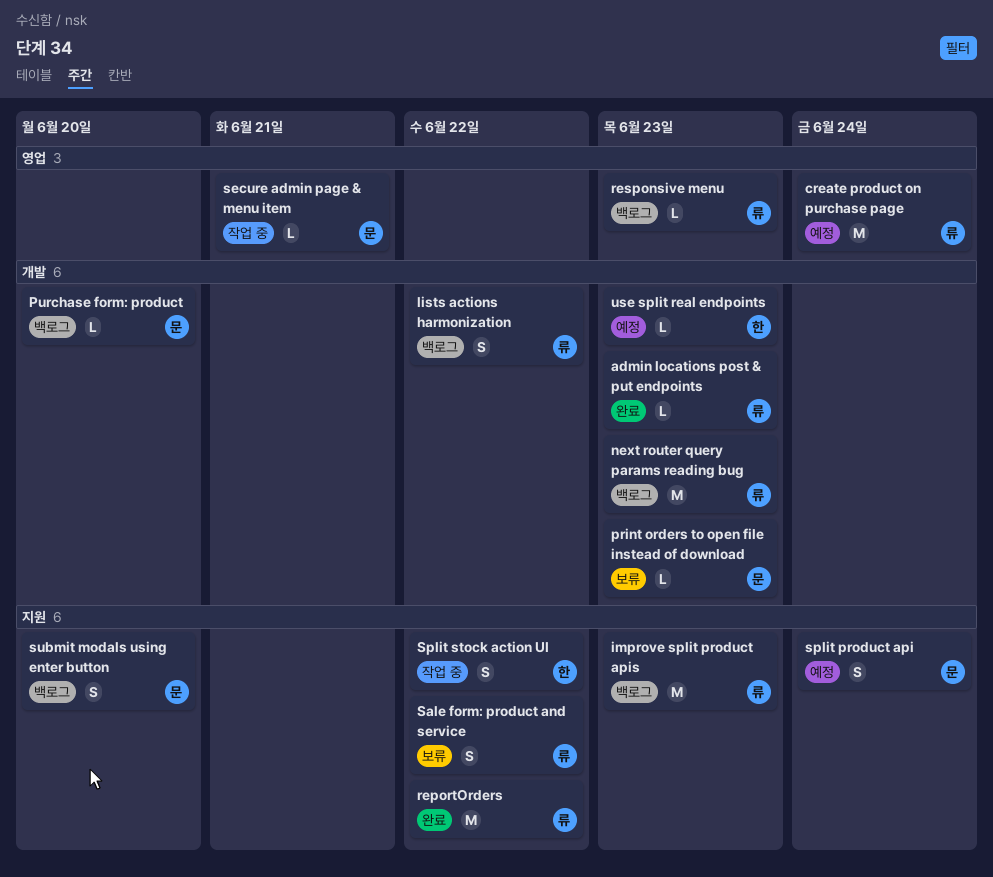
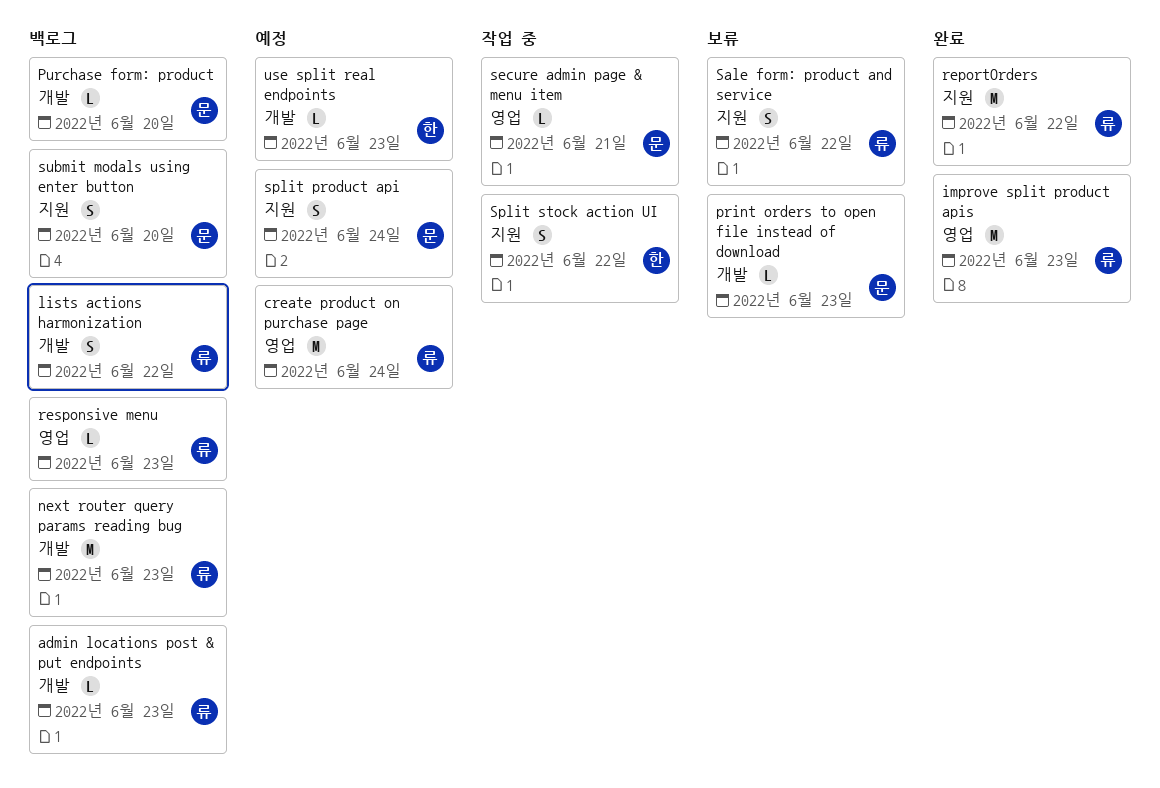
admin locations post & put endpoints, status: 완료 -> 백로그
improve split product apis, status: 백로그 -> 완료
improve split product apis, label: 지원 -> 영업

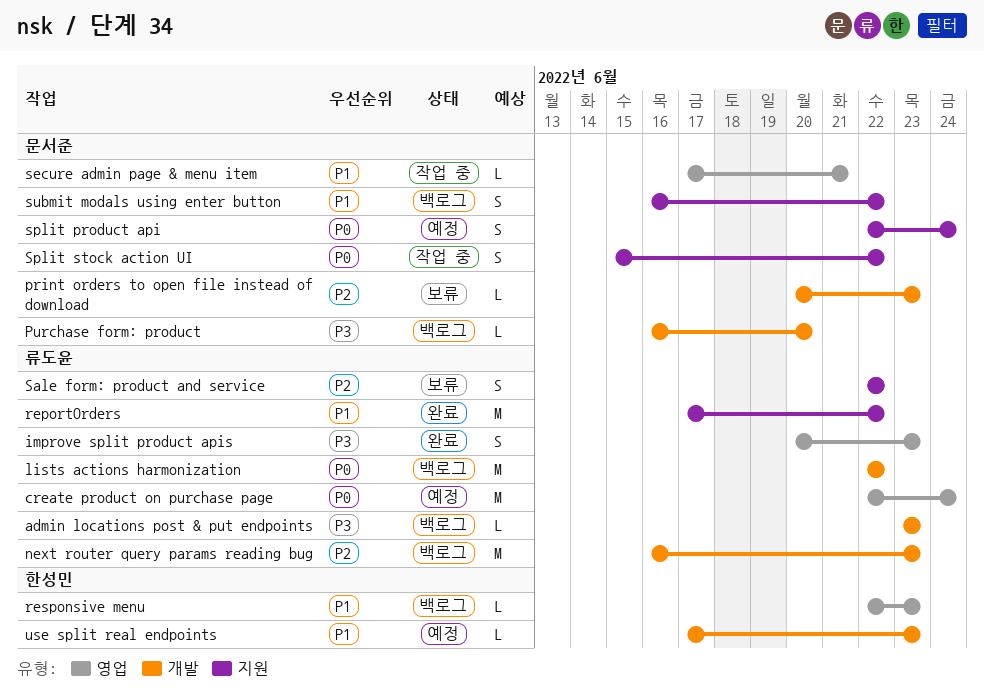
improve split product apis, estimate: M -> S
lists actions harmonization, estimate: S -> M
responsive menu, owner: 류도윤 -> 한성민
Split stock action UI, owner: 한성민 -> 문서준
submit modals using enter button, due: Jun 20 -> Jun 22

